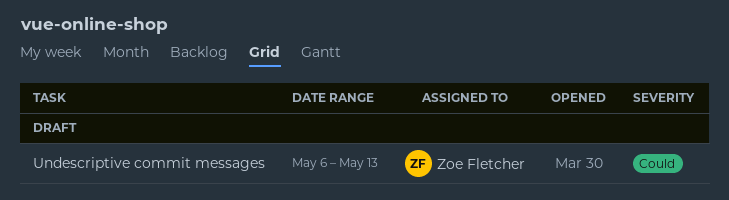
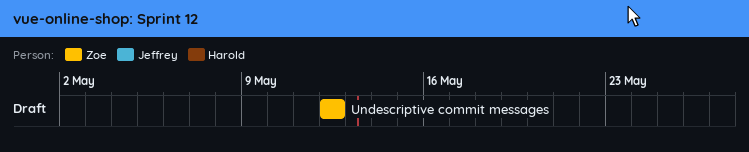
Undescriptive commit messages, start: May 6 -> May 12
Undescriptive commit messages, due: May 13 -> May 12

